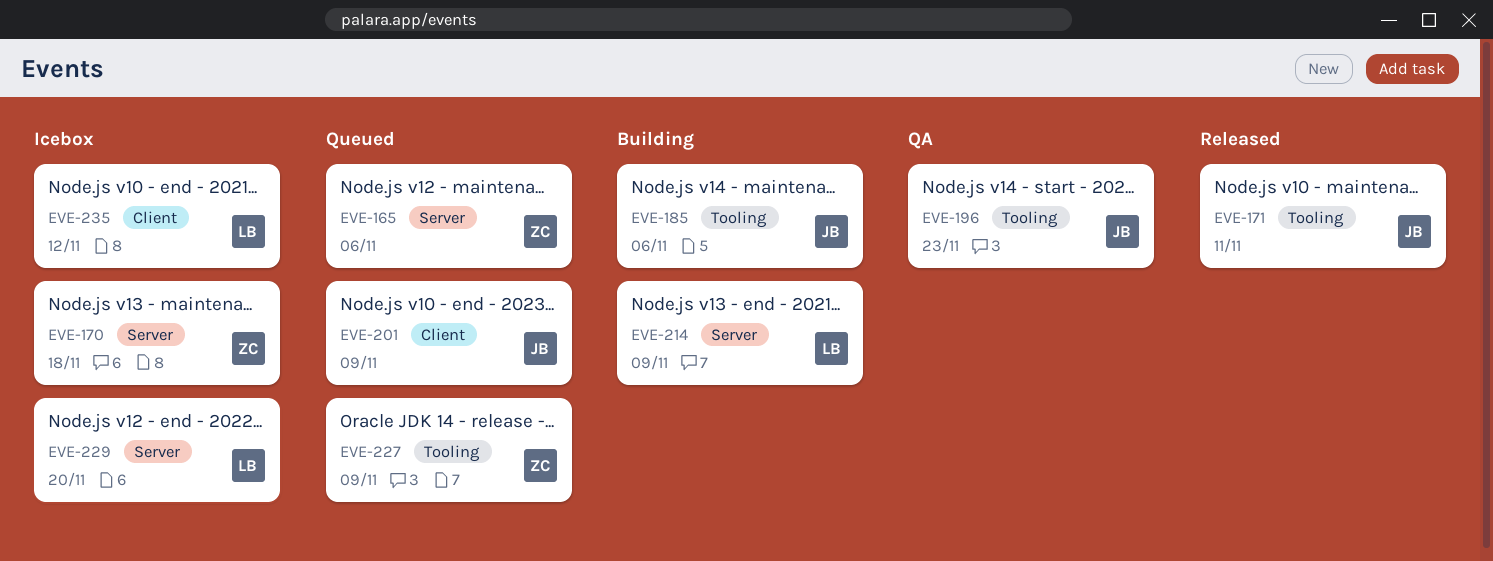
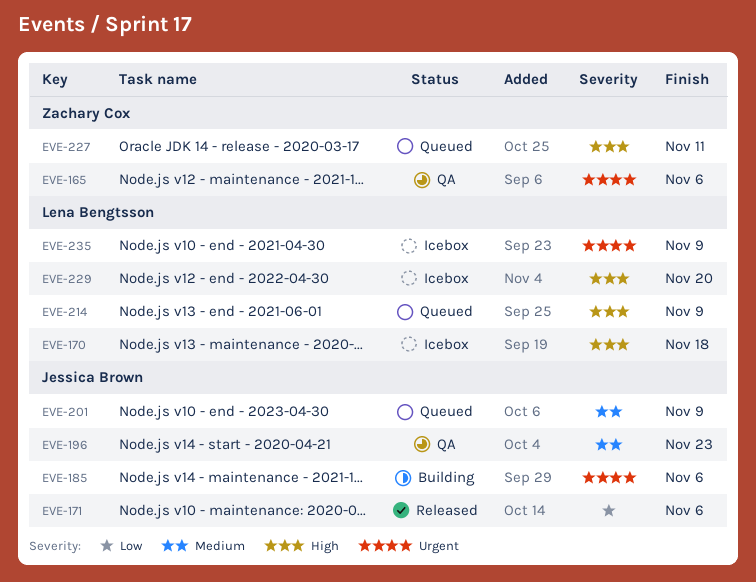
EVE-165, status: Queued -> QA
EVE-170, owner: Zachary Cox -> Lena Bengtsson
EVE-171, due: Nov 11 -> Nov 6
EVE-214, status: Building -> Queued
EVE-227, due: Nov 9 -> Nov 11
EVE-235, due: Nov 12 -> Nov 9

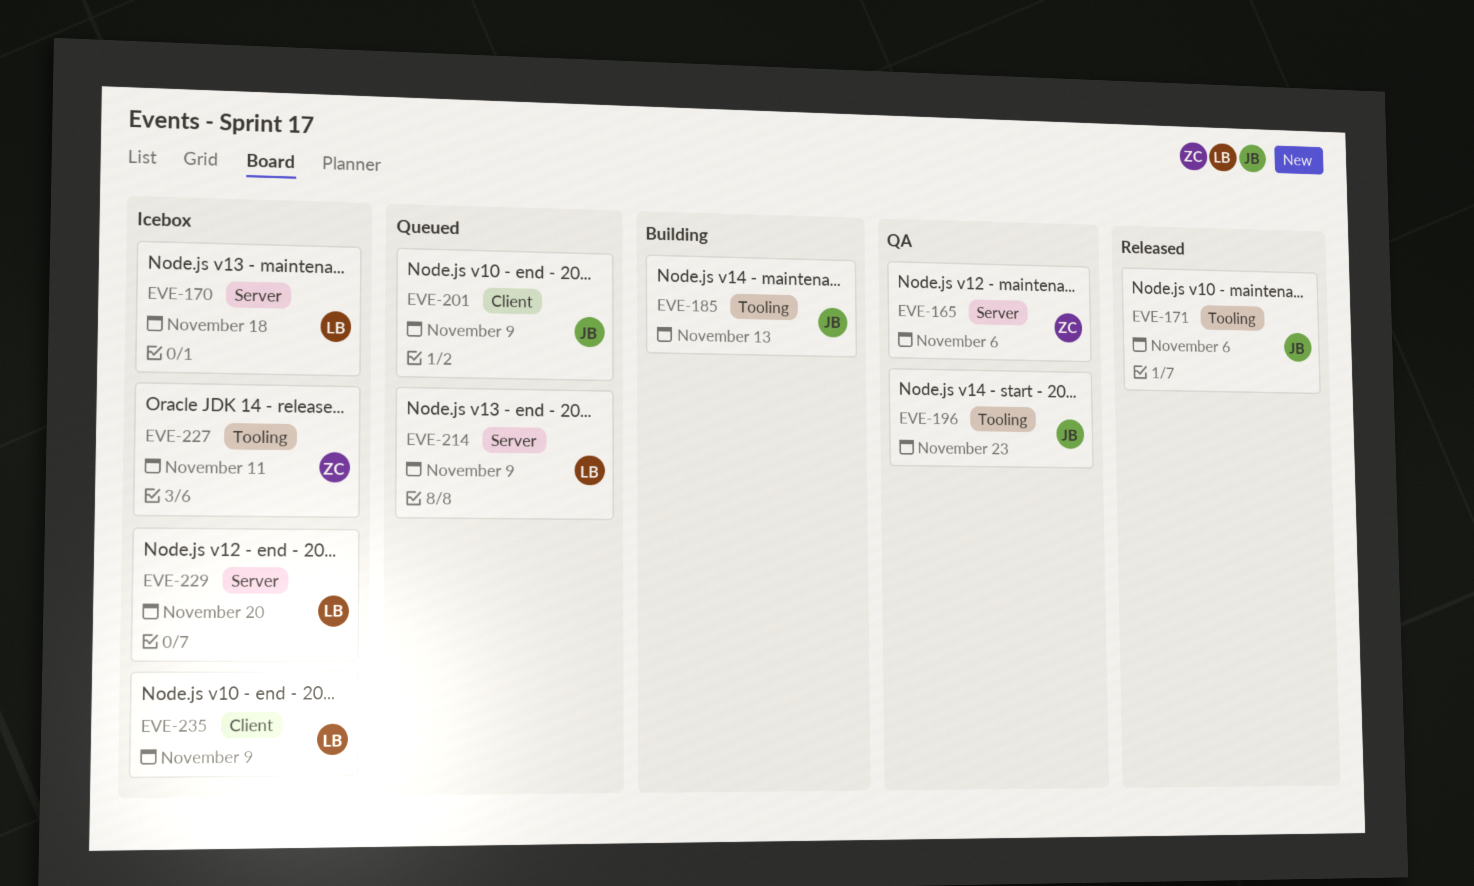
EVE-185, due: Nov 6 -> Nov 13
EVE-227, status: Queued -> Icebox

